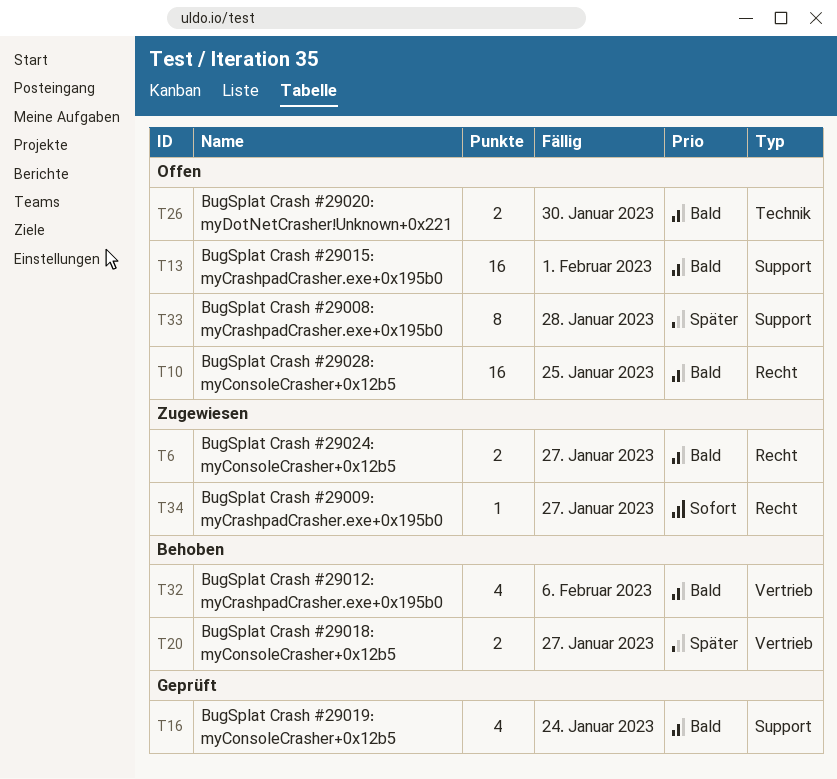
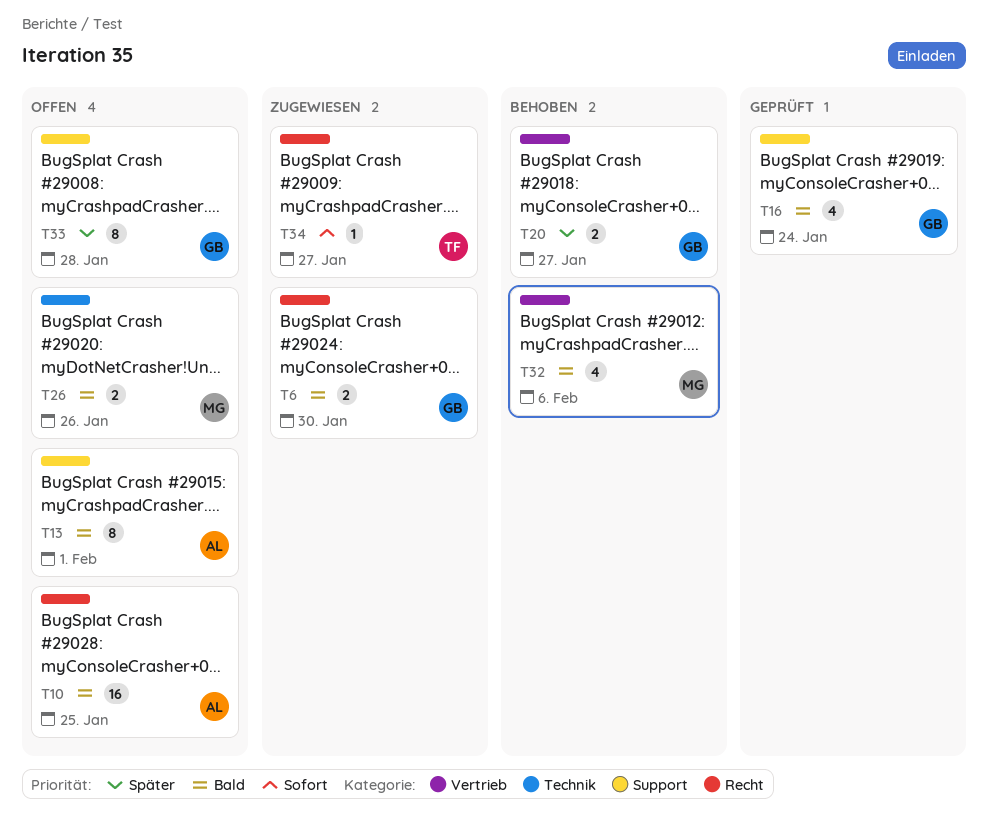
T6, due: Jan 27 -> Jan 30
T13, estimate: 16 -> 8
T26, due: Jan 30 -> Jan 26

